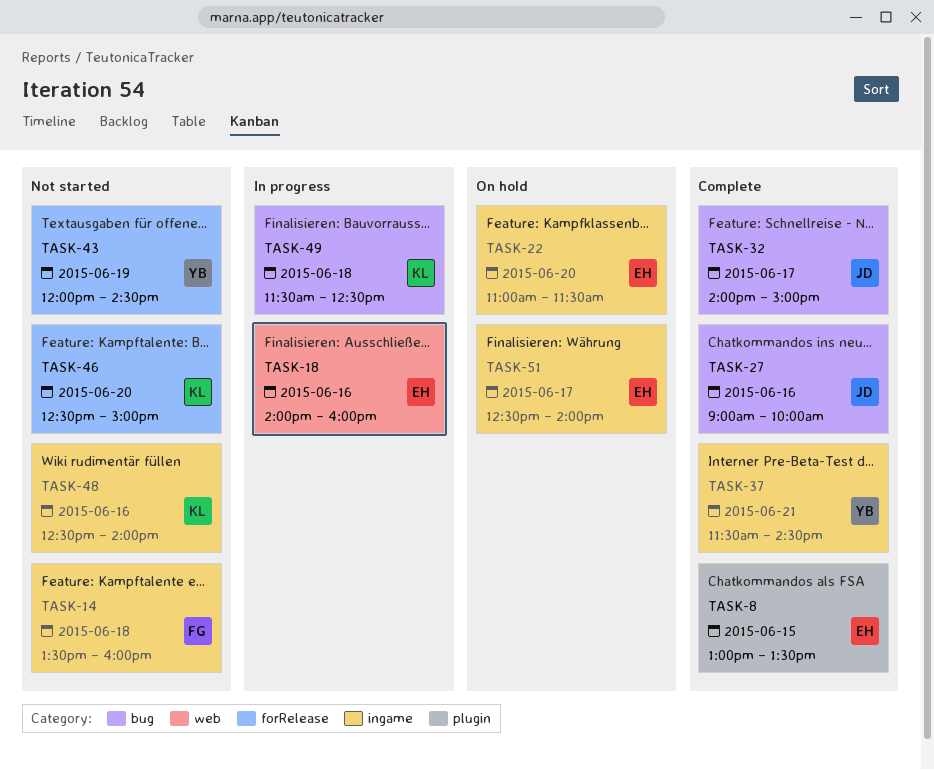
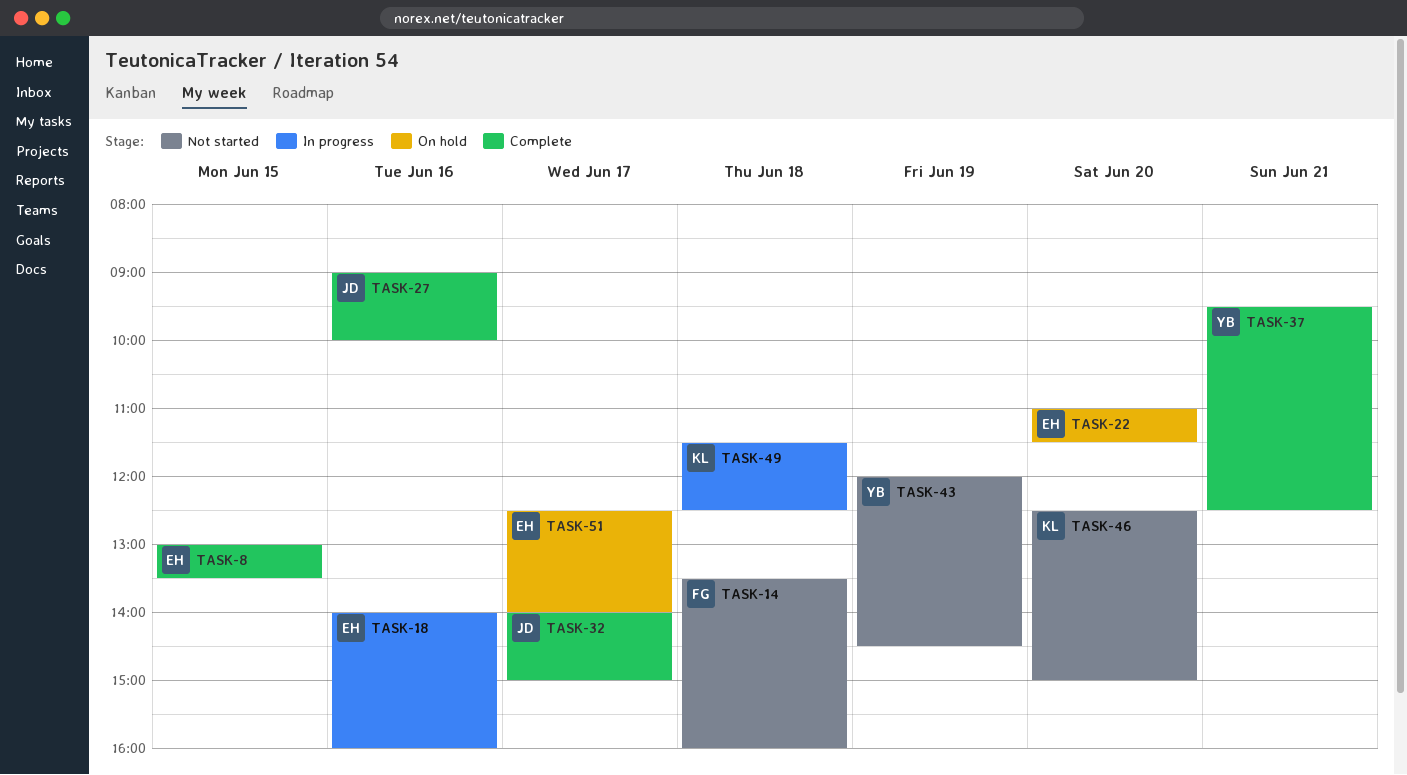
TASK-37, begins: 11:30 -> 09:30
TASK-37, ends: 14:30 -> 12:30
TASK-48: present -> none

